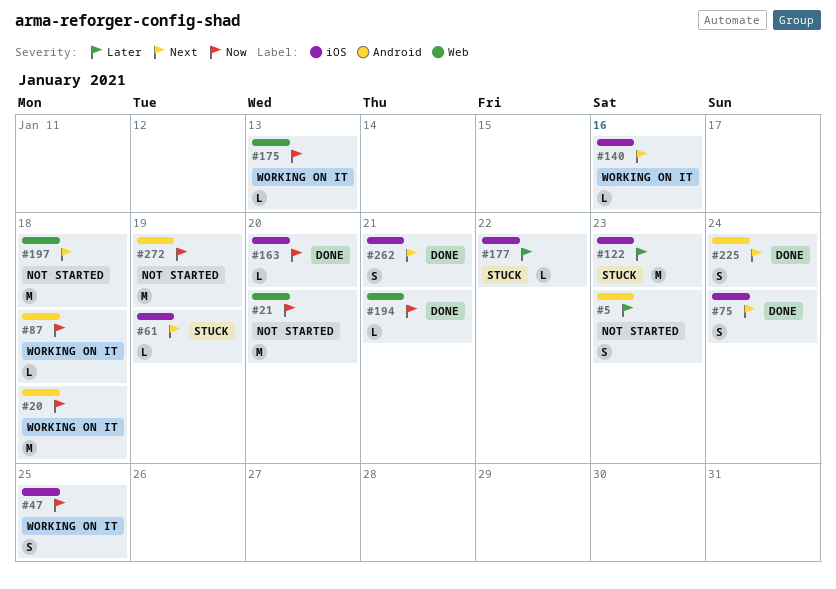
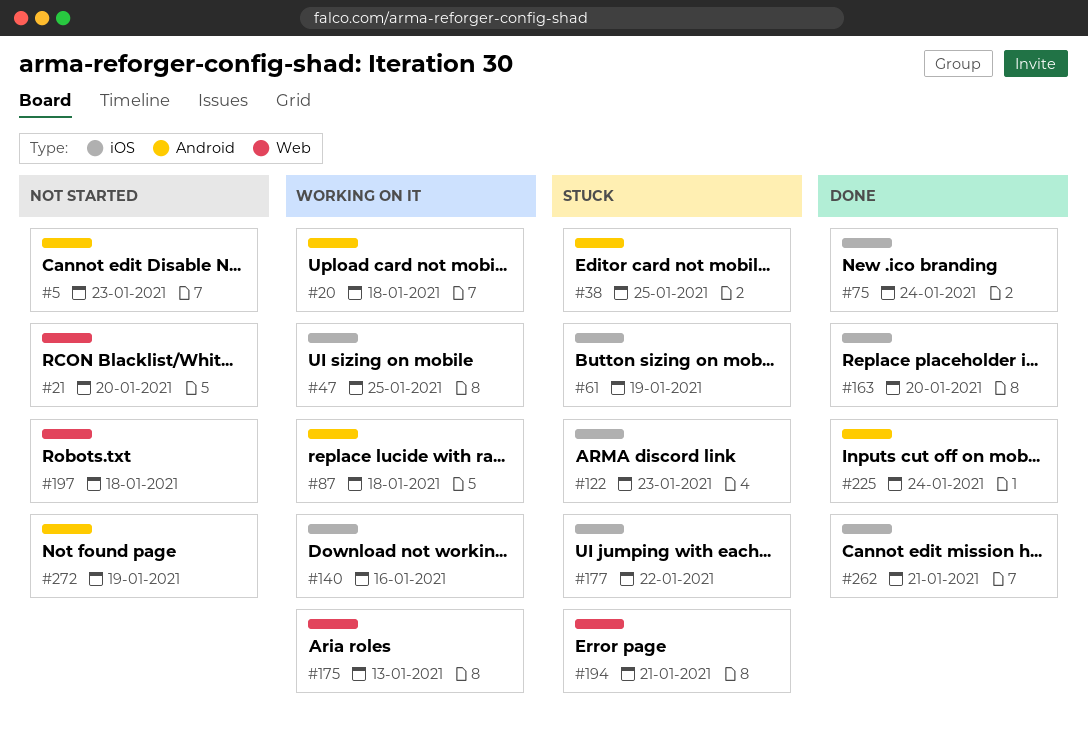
#38: none -> present
#194, status: Done -> Stuck

